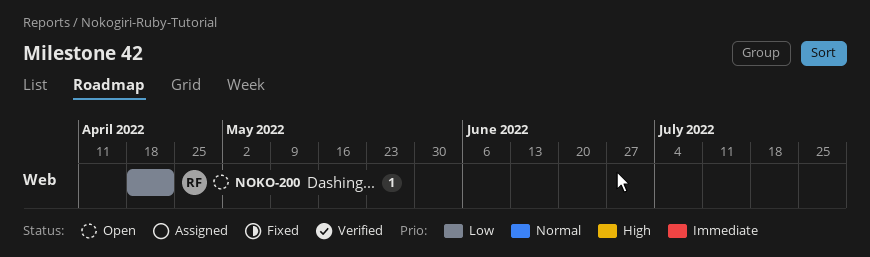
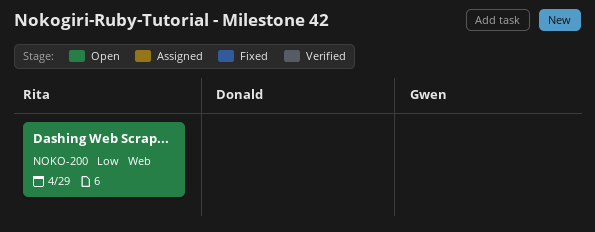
NOKO-200, due: Apr 22 -> Apr 29

